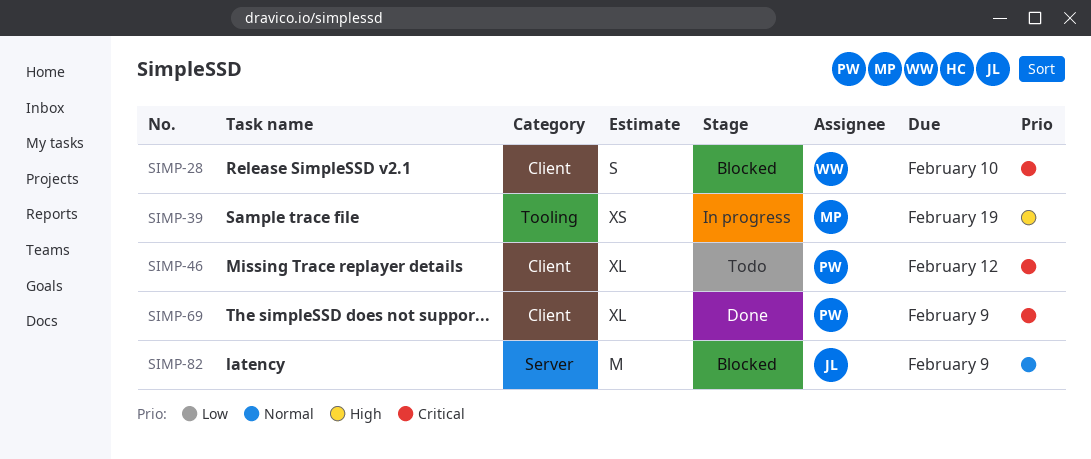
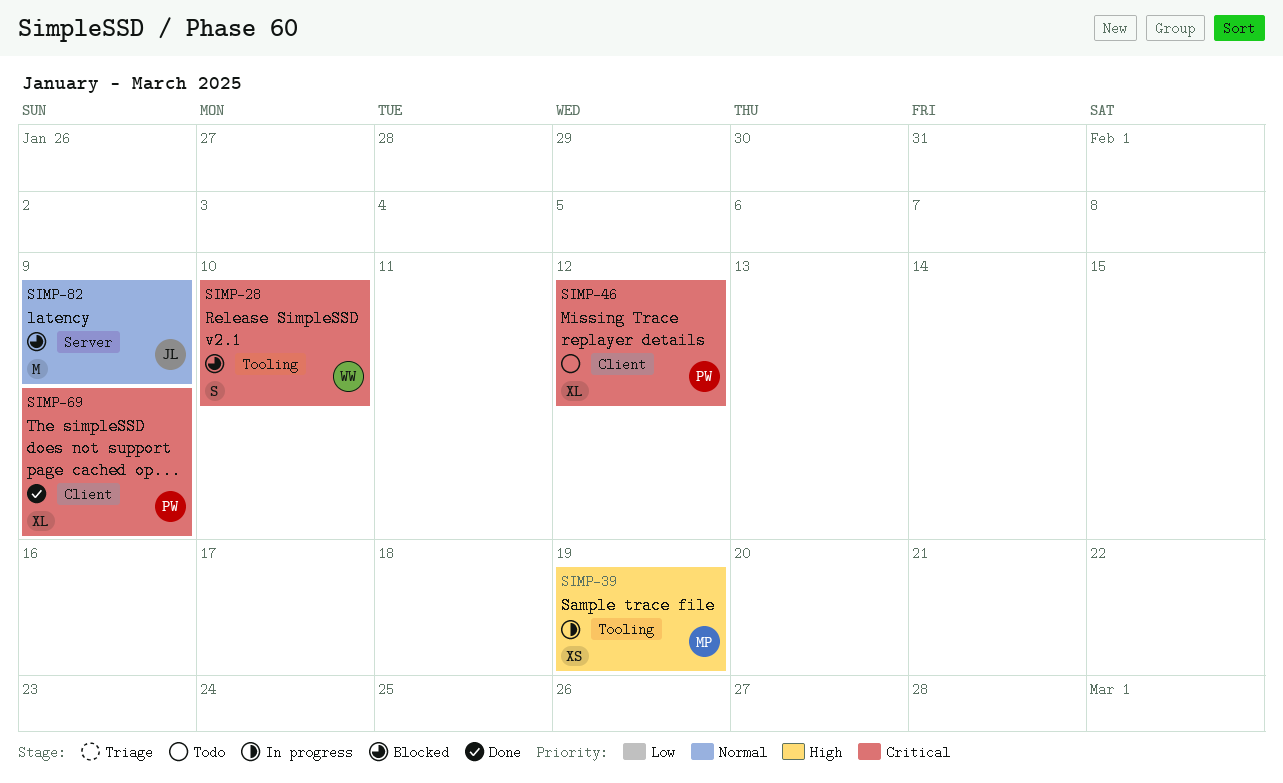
SIMP-28, label: Client -> Tooling

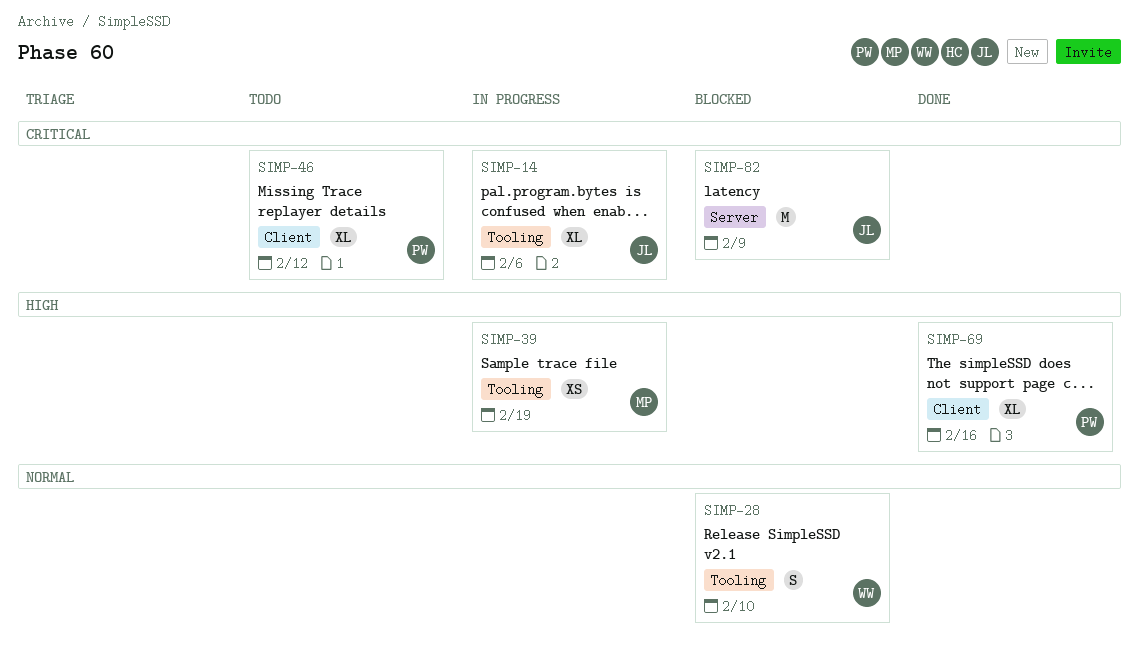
SIMP-14: none -> present
SIMP-28, priority: Critical -> Normal
SIMP-69, priority: Critical -> High
SIMP-69, due: Feb 9 -> Feb 16
SIMP-82, priority: Normal -> Critical

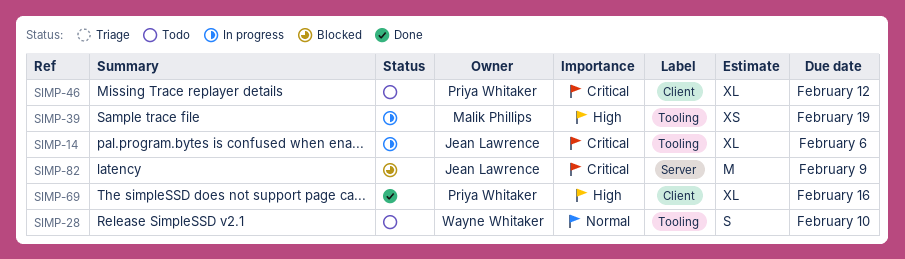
SIMP-28, status: Blocked -> Todo

